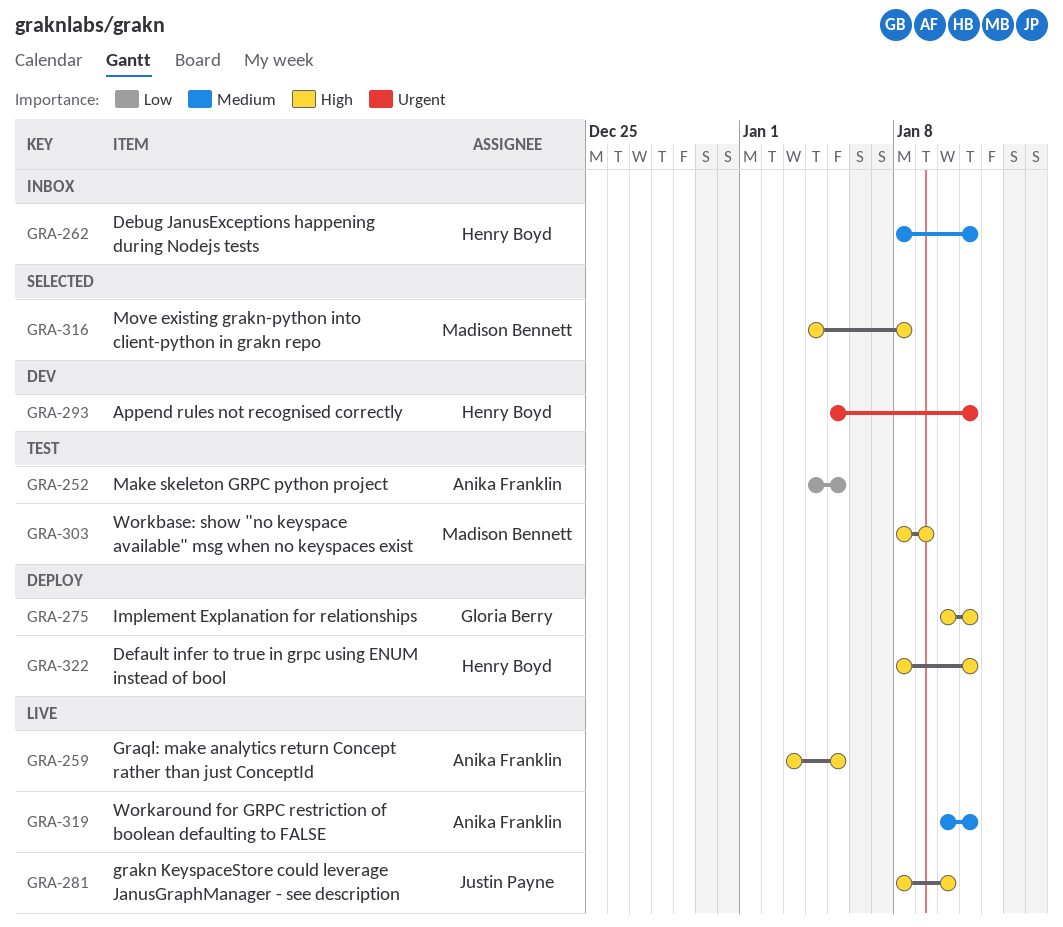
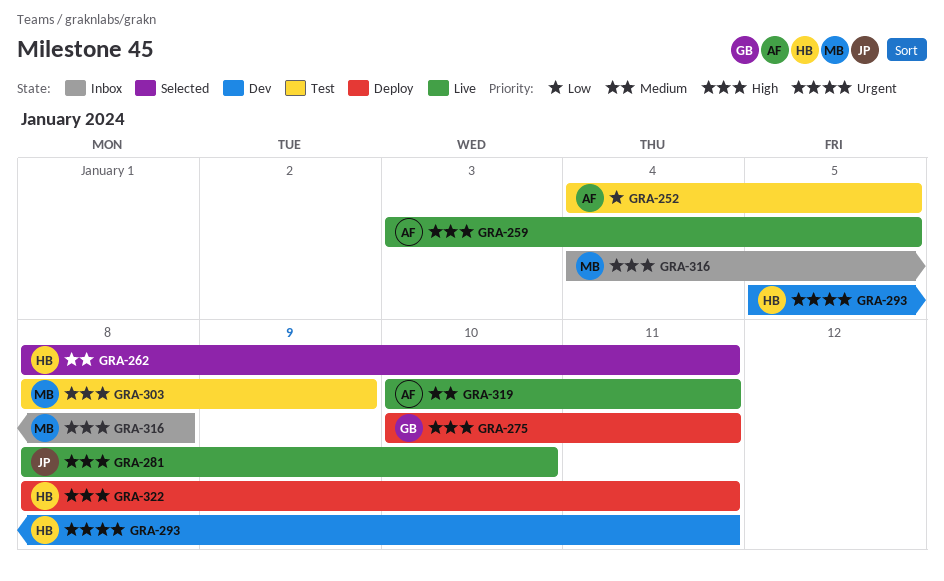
GRA-262, status: Inbox -> Selected
GRA-316, status: Selected -> Inbox

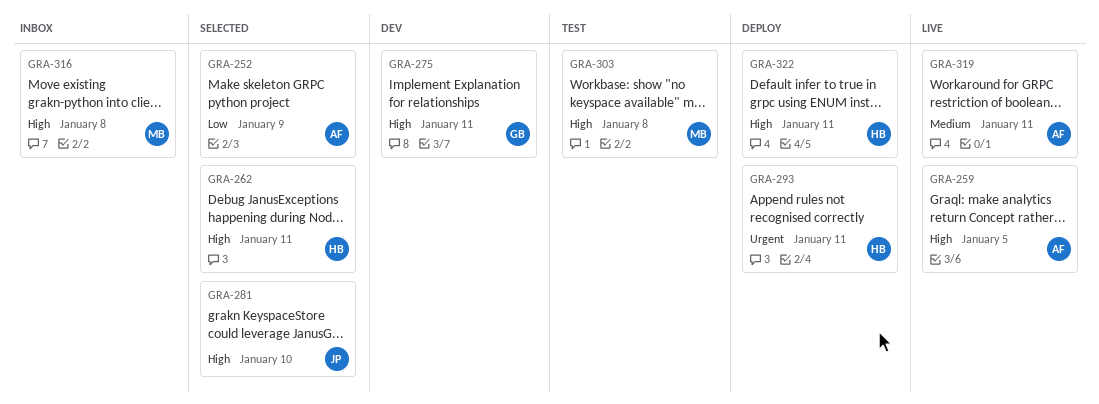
GRA-252, status: Test -> Selected
GRA-252, due: Jan 5 -> Jan 9
GRA-262, priority: Medium -> High
GRA-275, status: Deploy -> Dev
GRA-281, status: Live -> Selected
GRA-293, status: Dev -> Deploy
GRA-303, due: Jan 9 -> Jan 8

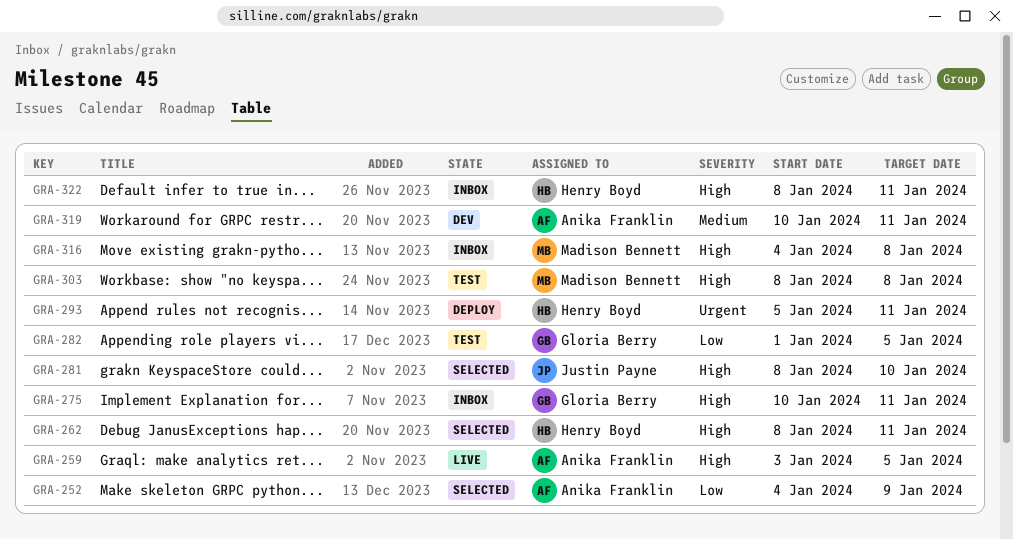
GRA-275, status: Dev -> Inbox
GRA-282: none -> present
GRA-319, status: Live -> Dev
GRA-322, status: Deploy -> Inbox

